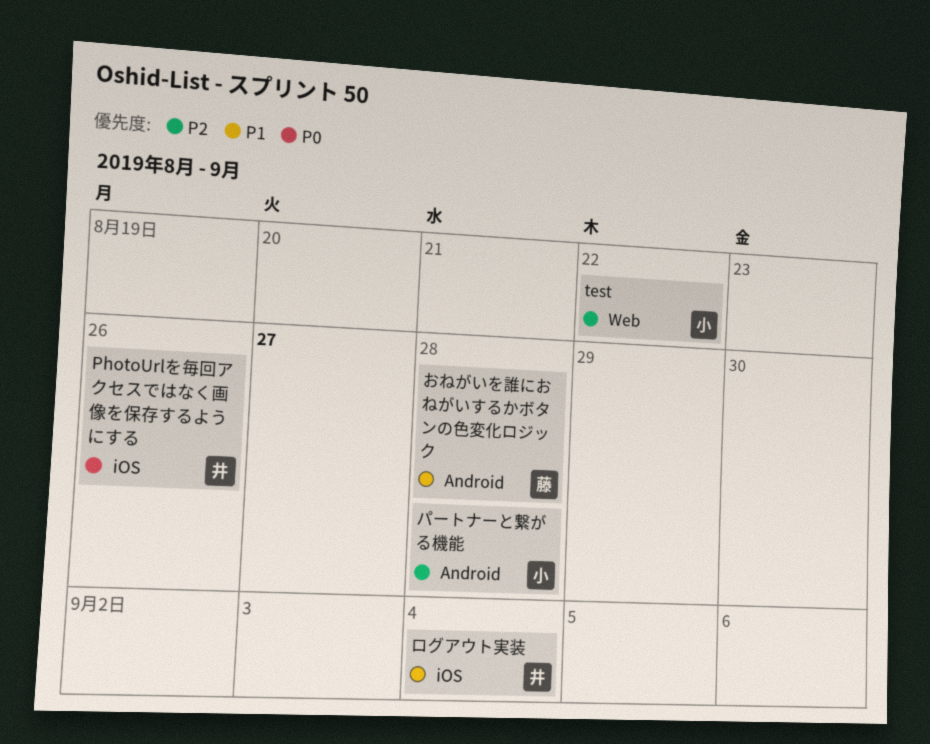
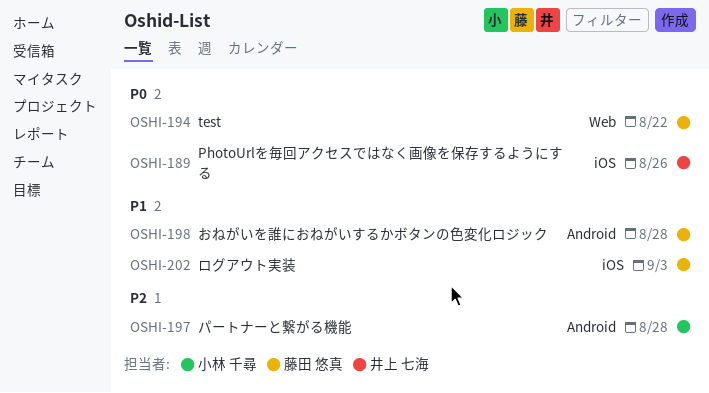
test, owner: 小林 千尋 -> 藤田 悠真
test, priority: P2 -> P0
ログアウト実装, owner: 井上 七海 -> 藤田 悠真
ログアウト実装, due: Sep 4 -> Sep 3

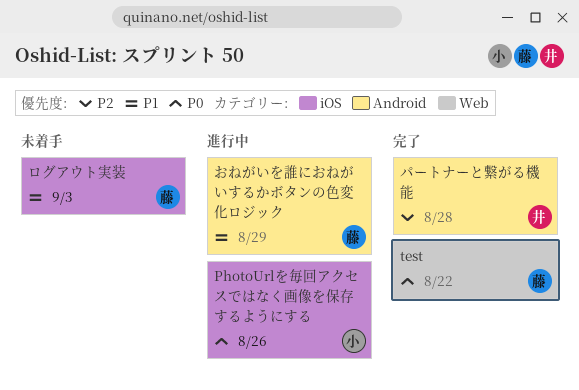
PhotoUrlを毎回アクセスではなく画像を保存するようにする, owner: 井上 七海 -> 小林 千尋
おねがいを誰におねがいするかボタンの色変化ロジック, due: Aug 28 -> Aug 29
パートナーと繋がる機能, owner: 小林 千尋 -> 井上 七海

